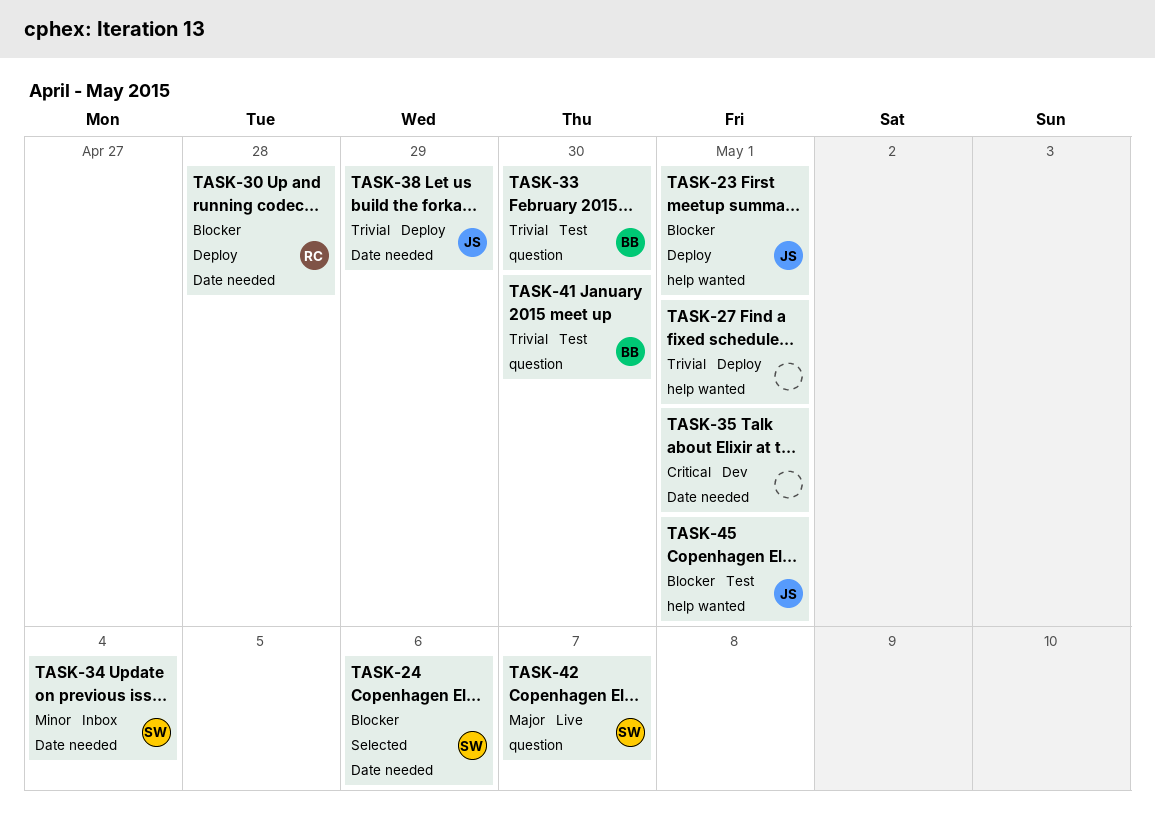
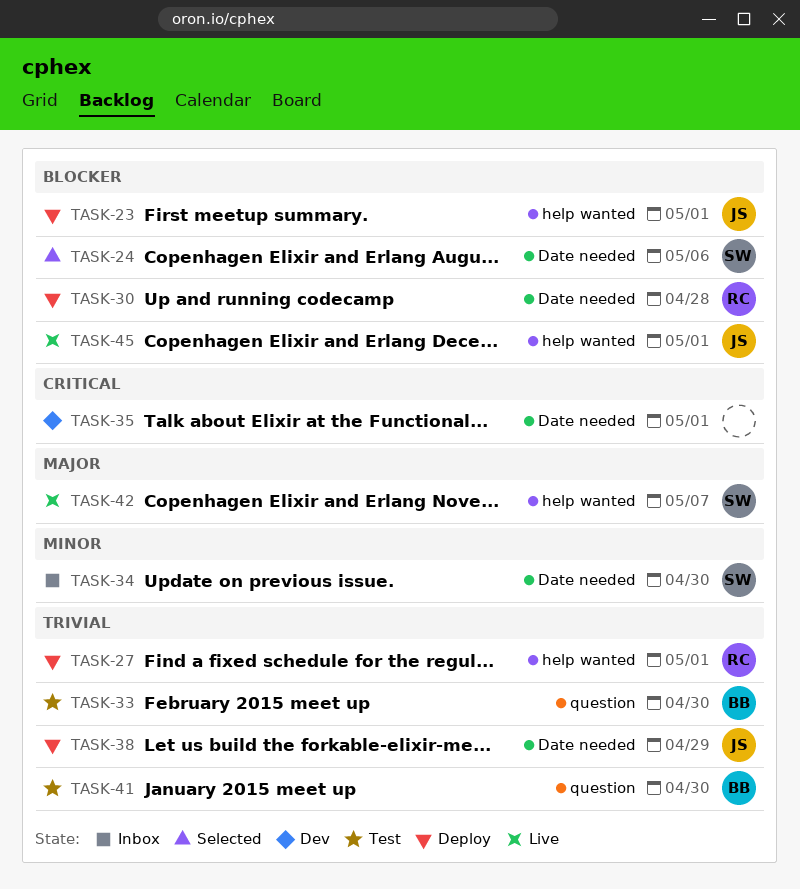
TASK-27, owner: none -> RC
TASK-34, due: May 4 -> Apr 30
TASK-42, label: question -> help wanted
TASK-45, status: Test -> Live

